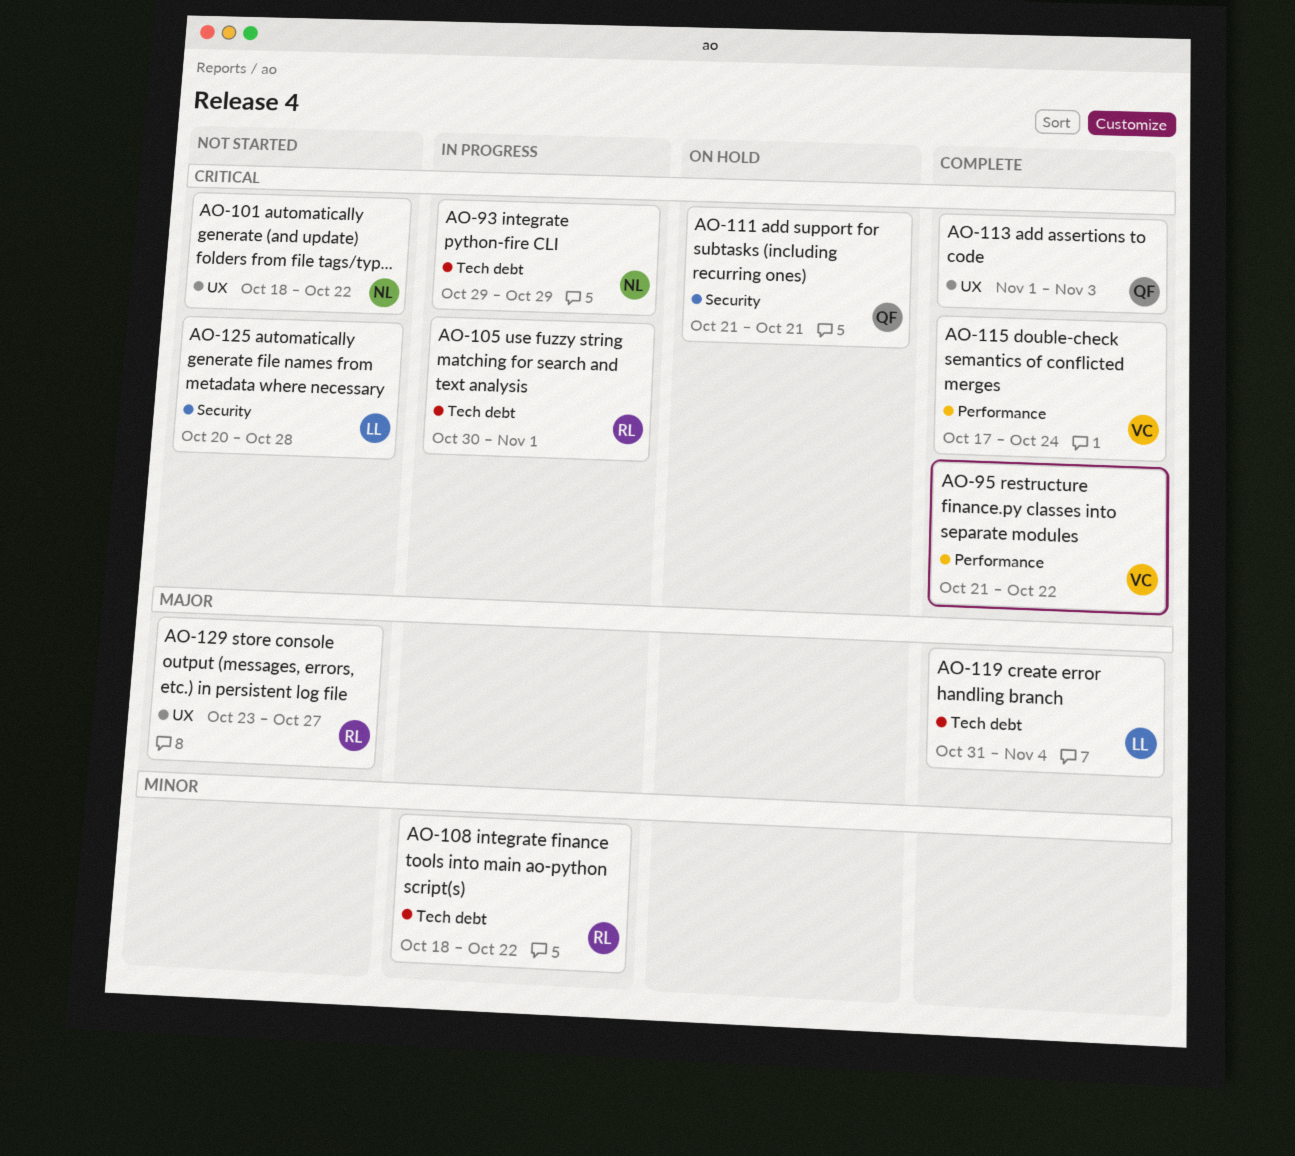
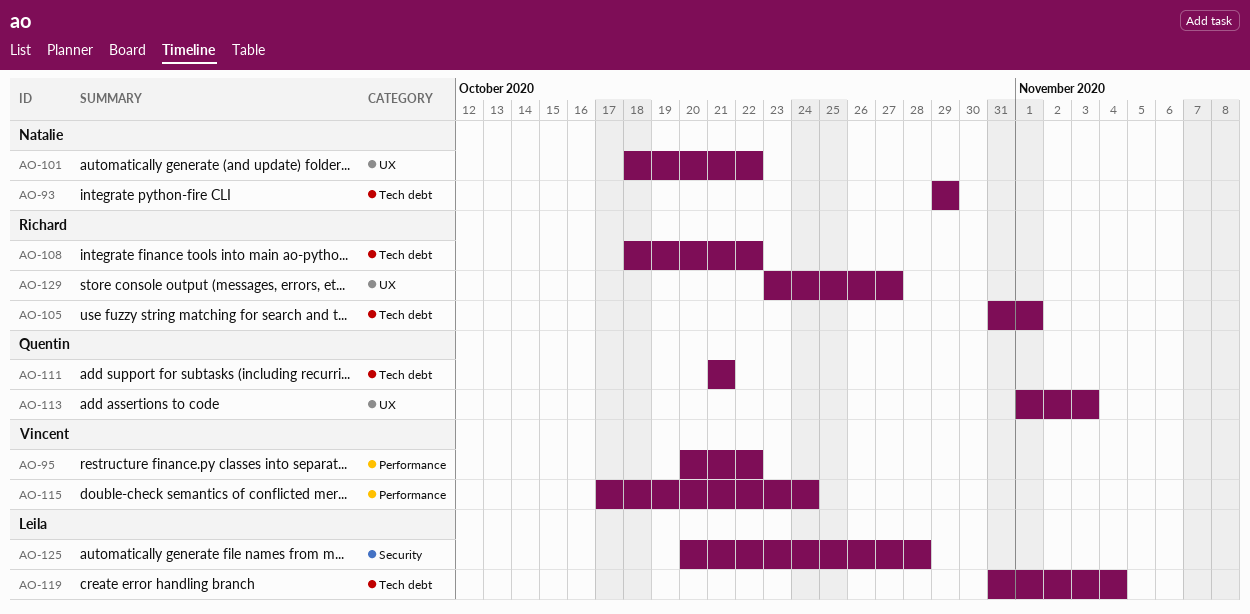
AO-95, start: Oct 21 -> Oct 20
AO-105, start: Oct 30 -> Oct 31
AO-111, label: Security -> Tech debt

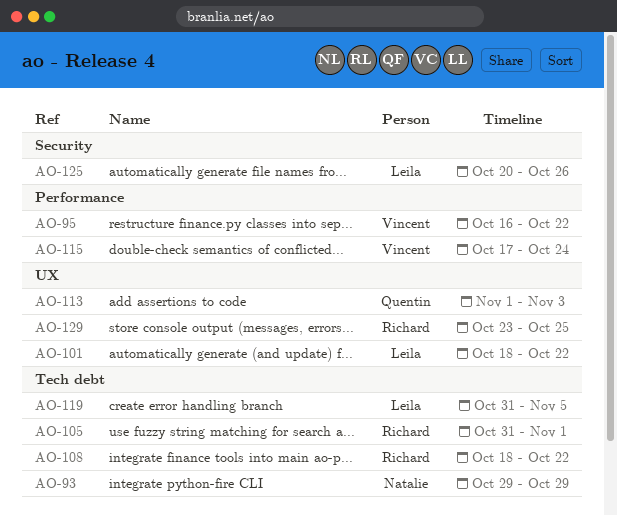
AO-95, start: Oct 20 -> Oct 16
AO-101, owner: Natalie -> Leila
AO-111: present -> none
AO-119, due: Nov 4 -> Nov 5
AO-125, due: Oct 28 -> Oct 26
AO-129, due: Oct 27 -> Oct 25

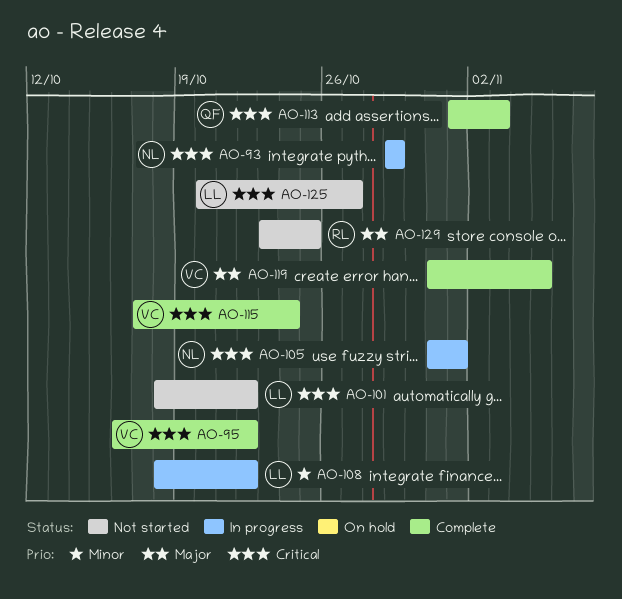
AO-105, owner: Richard -> Natalie
AO-108, owner: Richard -> Leila
AO-119, owner: Leila -> Vincent
AO-125, due: Oct 26 -> Oct 27

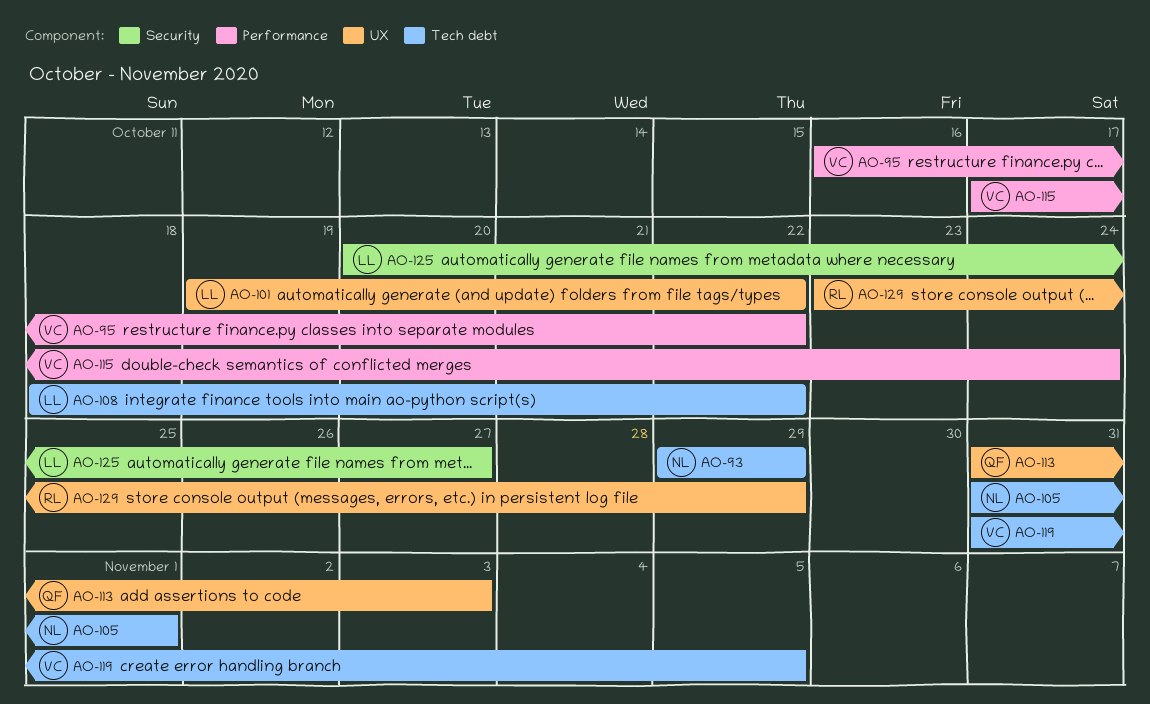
AO-101, start: Oct 18 -> Oct 19
AO-113, start: Nov 1 -> Oct 31
AO-129, due: Oct 25 -> Oct 29

